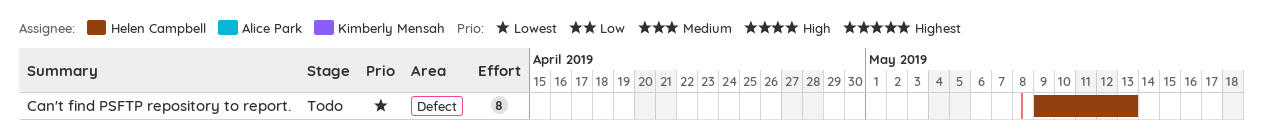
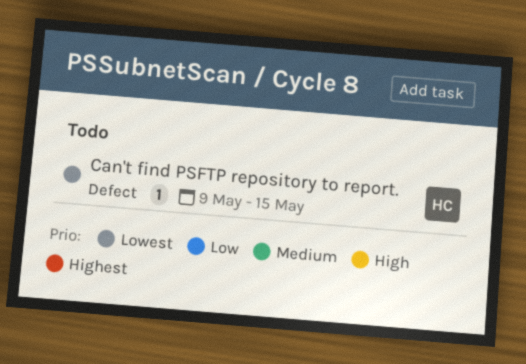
Can't find PSFTP repository to report., estimate: 8 -> 1
Can't find PSFTP repository to report., due: May 13 -> May 15

